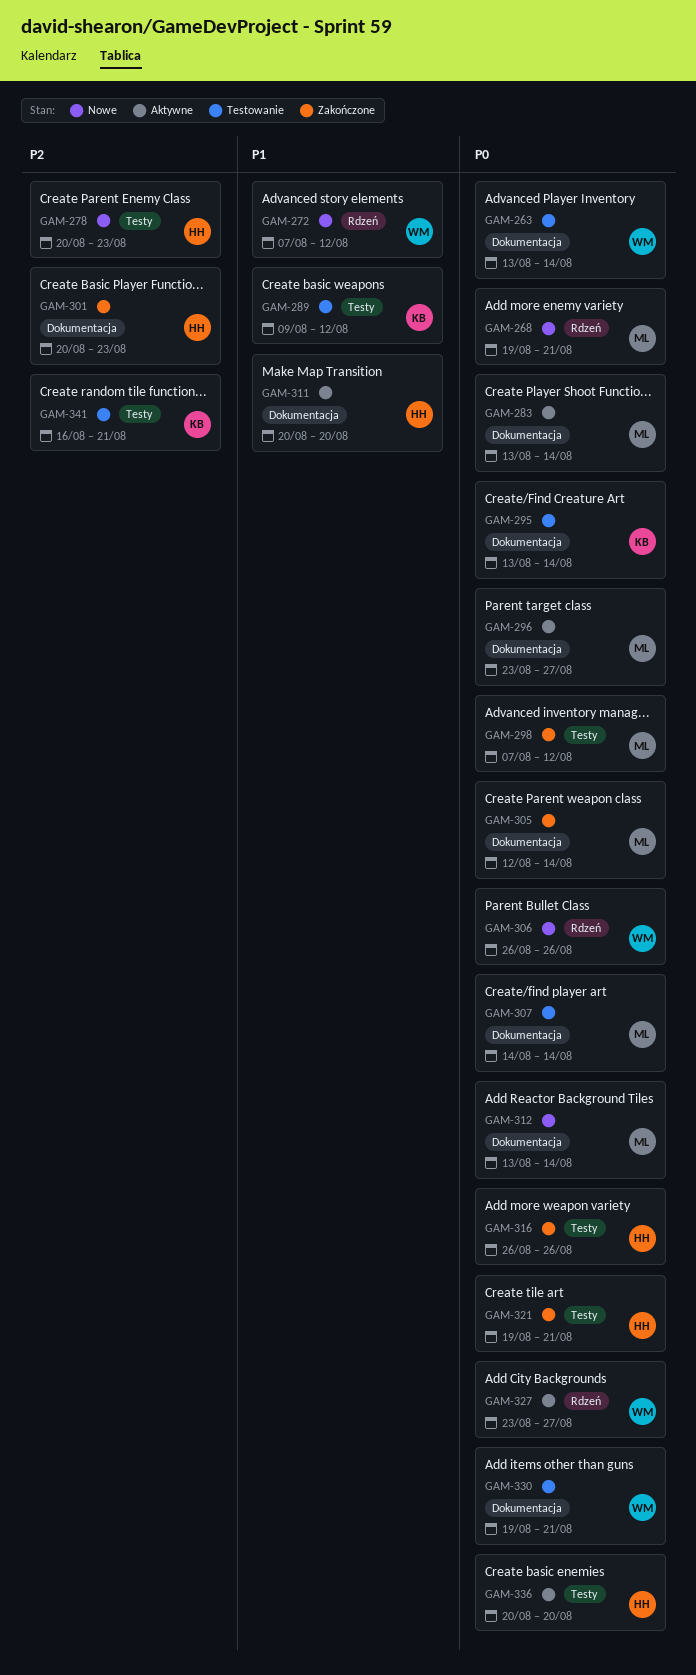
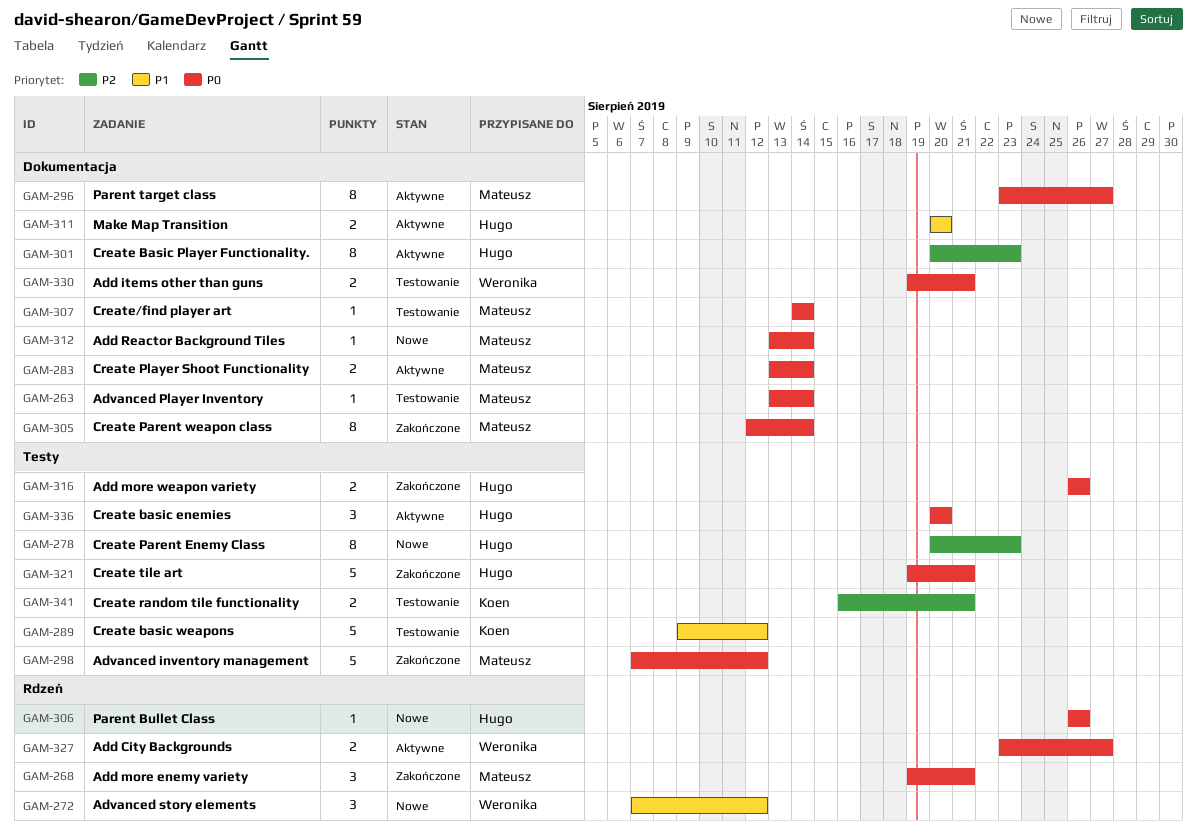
GAM-263, owner: Weronika -> Mateusz
GAM-268, status: Nowe -> Zakończone
GAM-295: present -> none
GAM-301, status: Zakończone -> Aktywne
GAM-306, owner: Weronika -> Hugo

